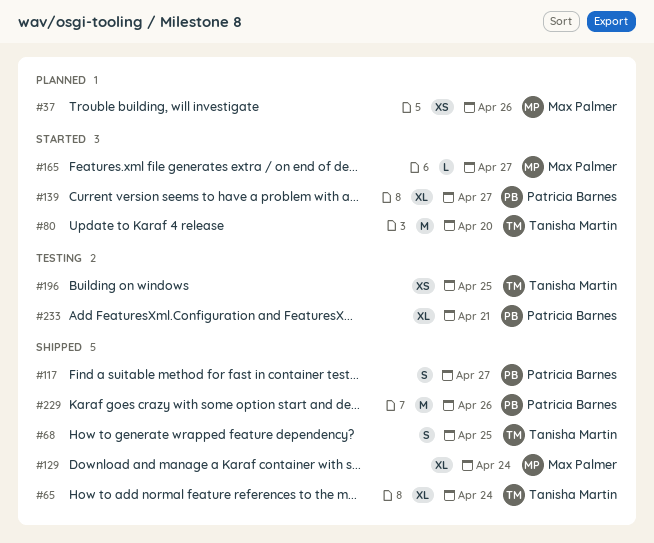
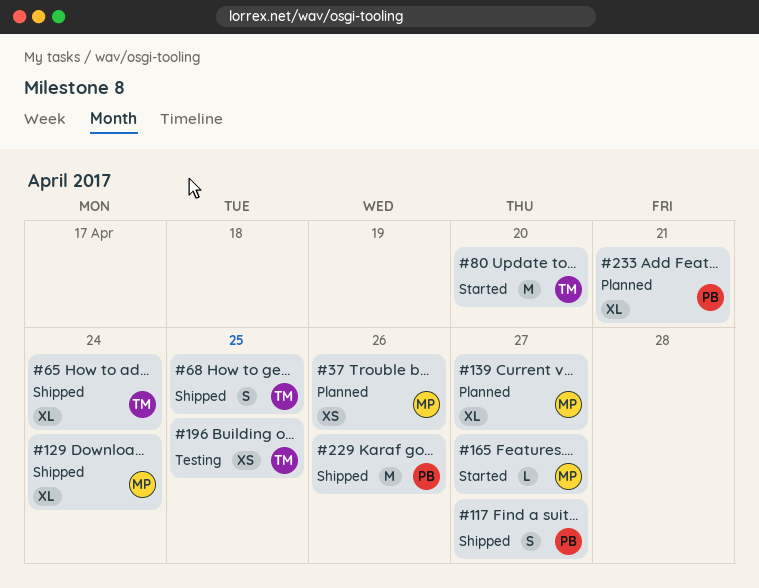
#139, status: Started -> Planned
#139, owner: Patricia Barnes -> Max Palmer
#233, status: Testing -> Planned

